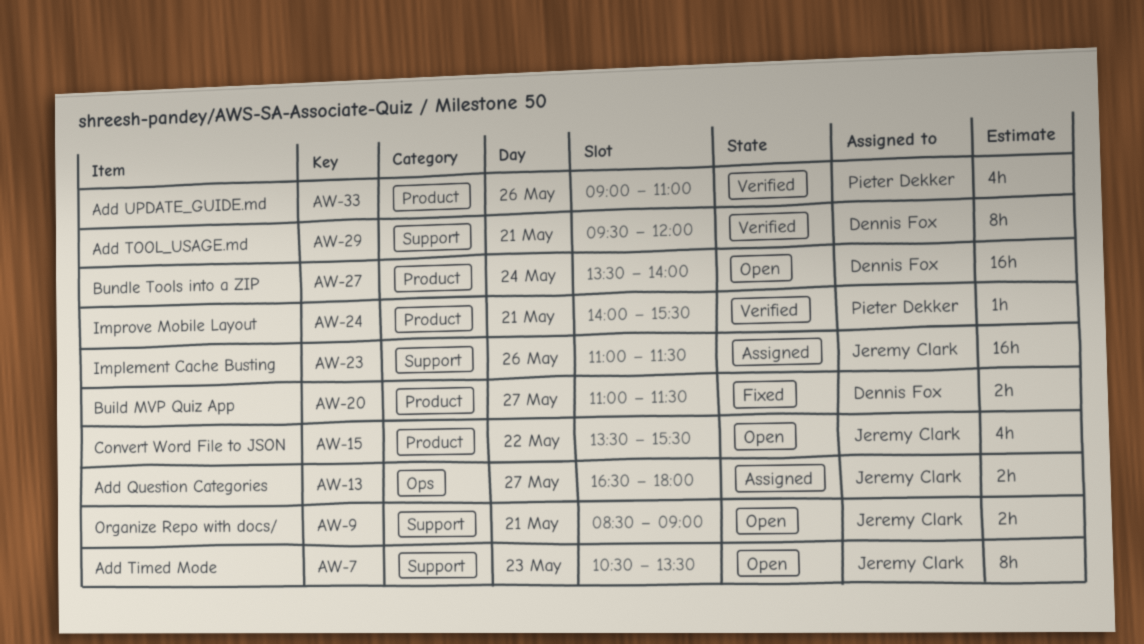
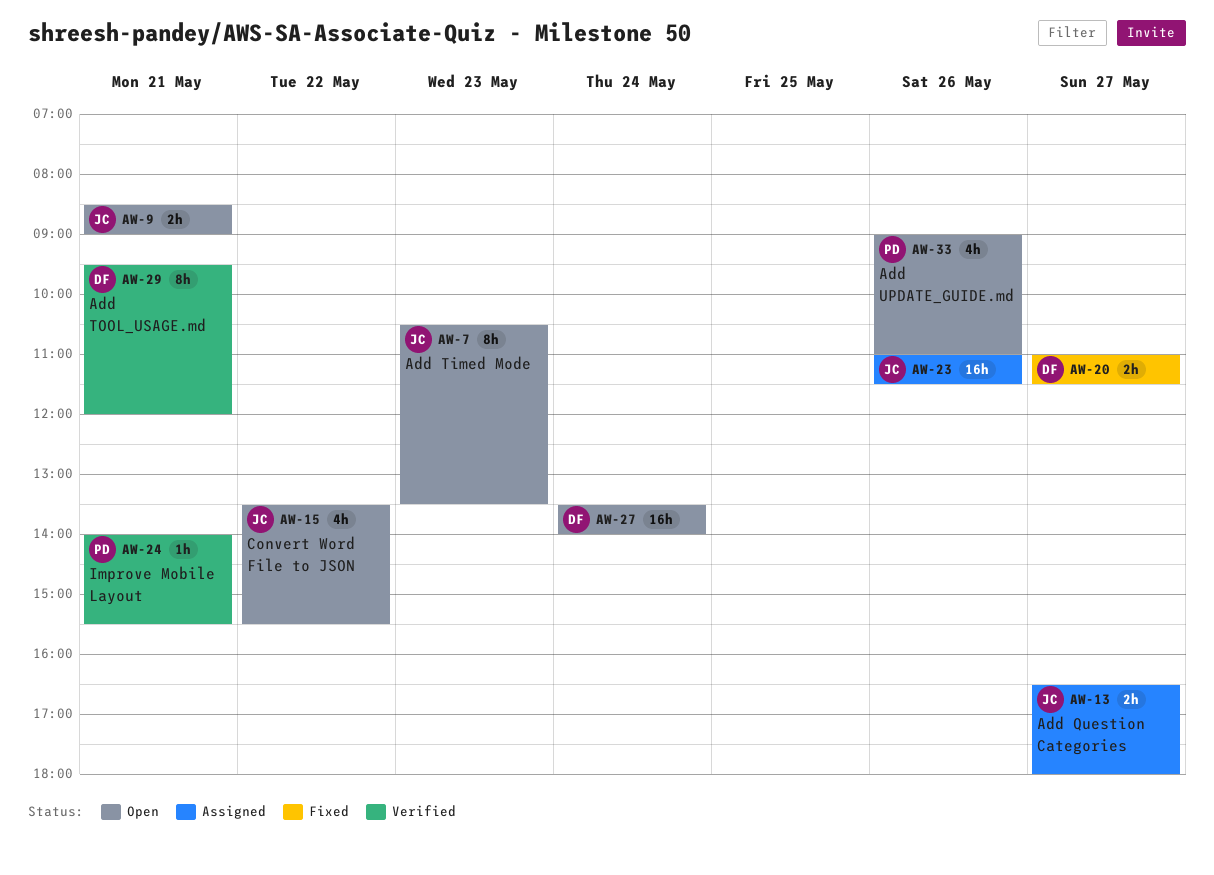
AW-33, status: Verified -> Open

